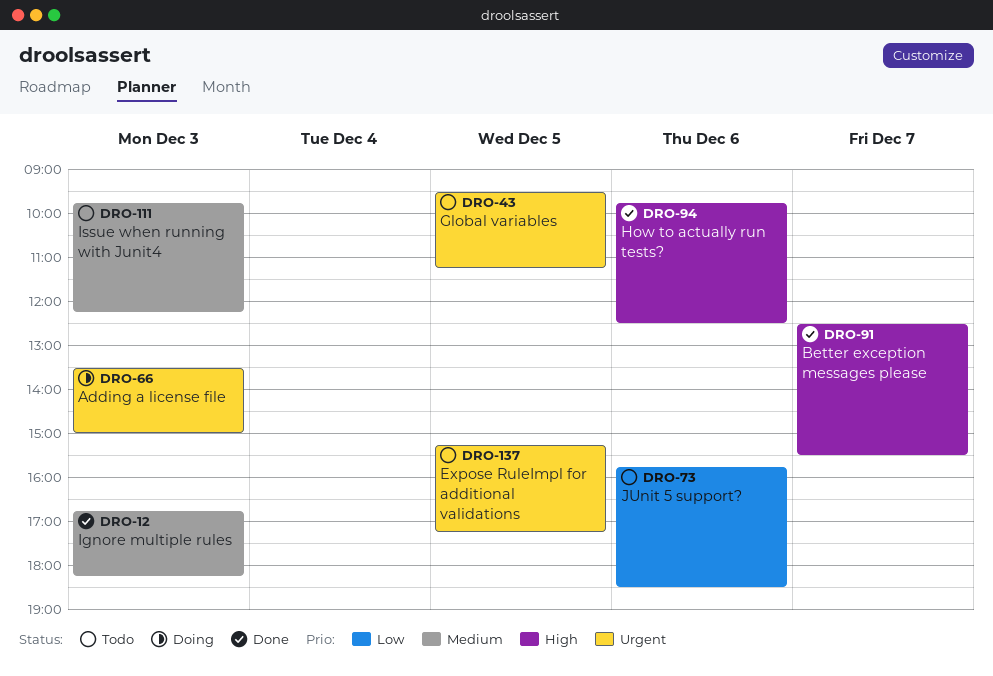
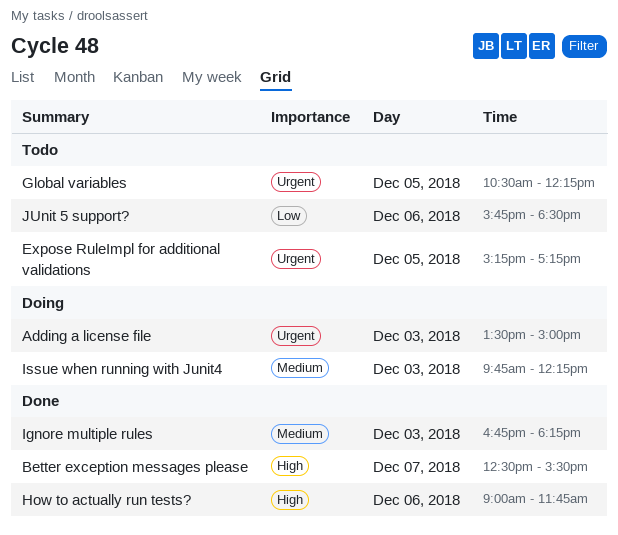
Global variables, begins: 09:30 -> 10:30
Global variables, ends: 11:15 -> 12:15
How to actually run tests?, begins: 09:45 -> 09:00
How to actually run tests?, ends: 12:30 -> 11:45
Issue when running with Junit4, status: Todo -> Doing

